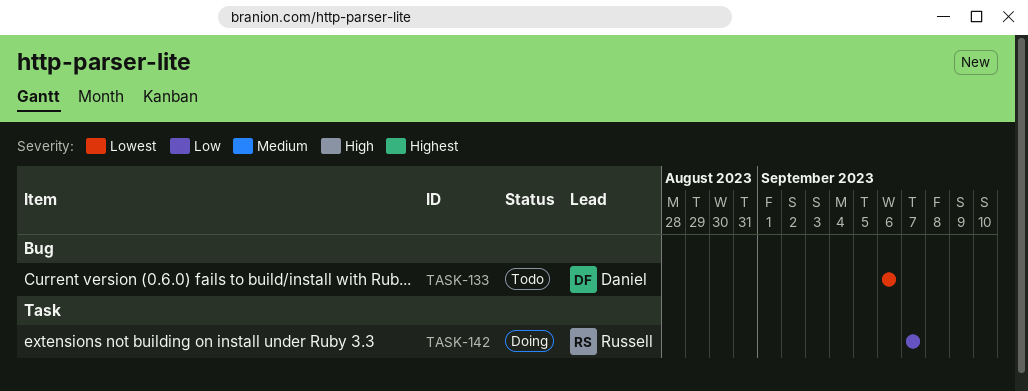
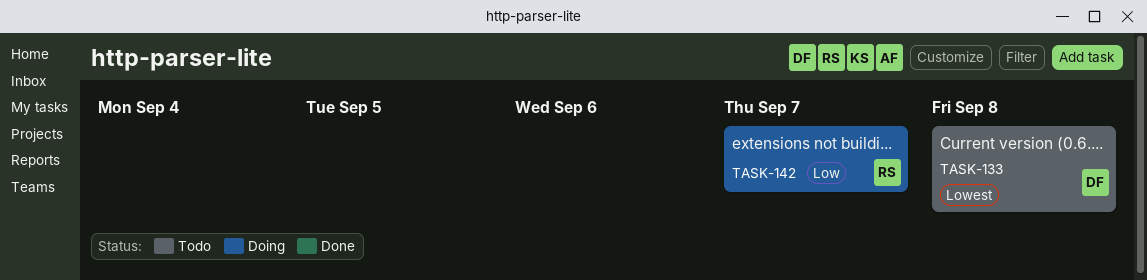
TASK-133, due: Sep 6 -> Sep 8

